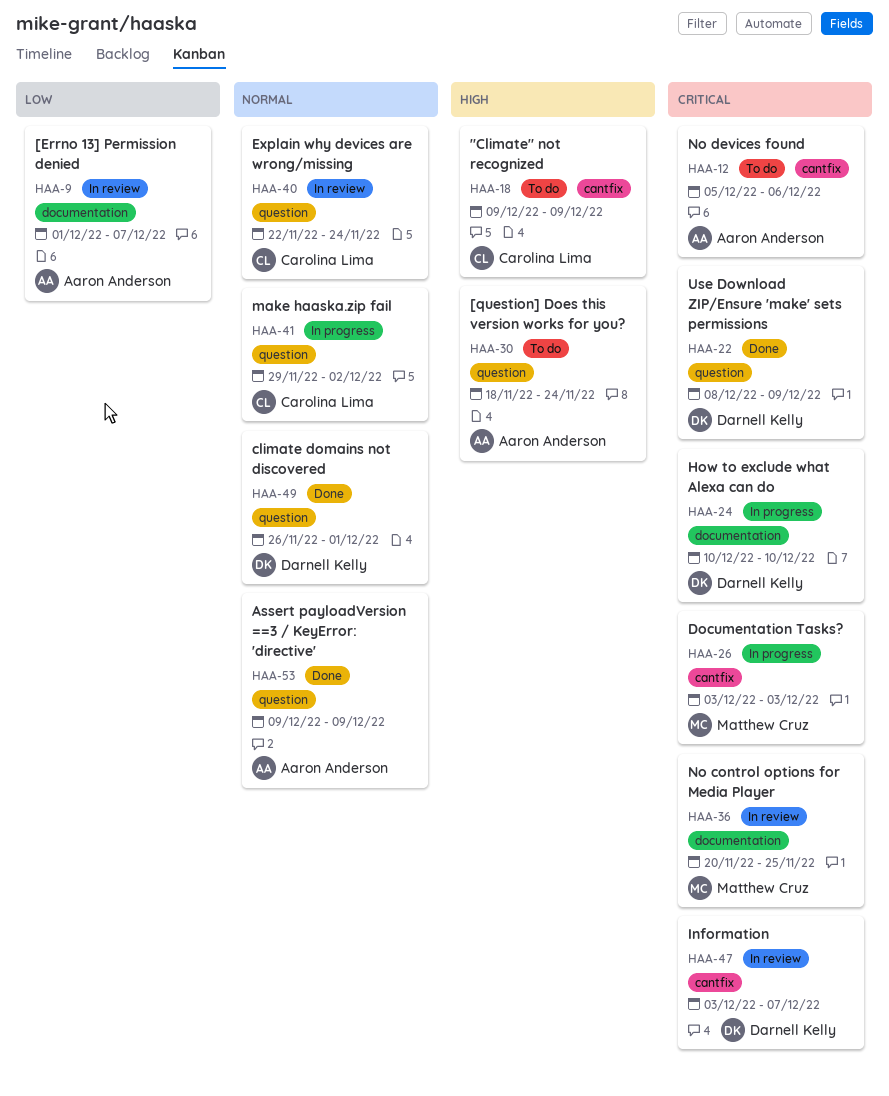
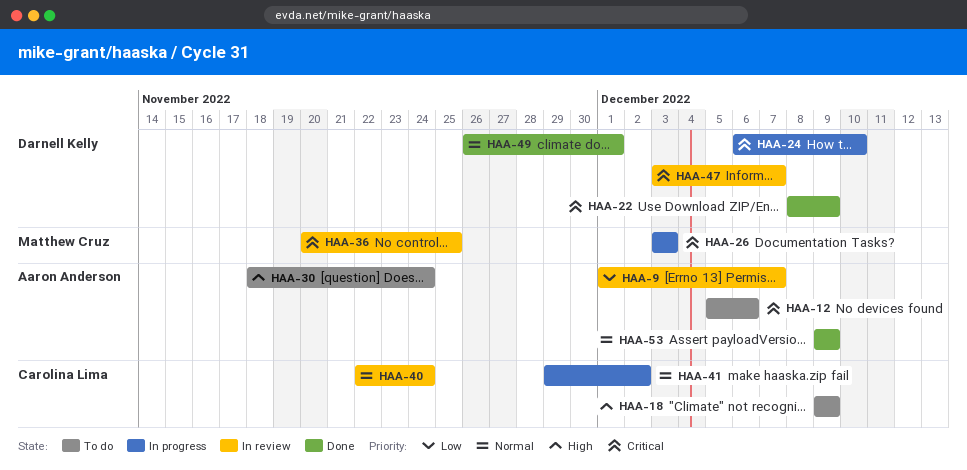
HAA-24, start: Dec 10 -> Dec 6

